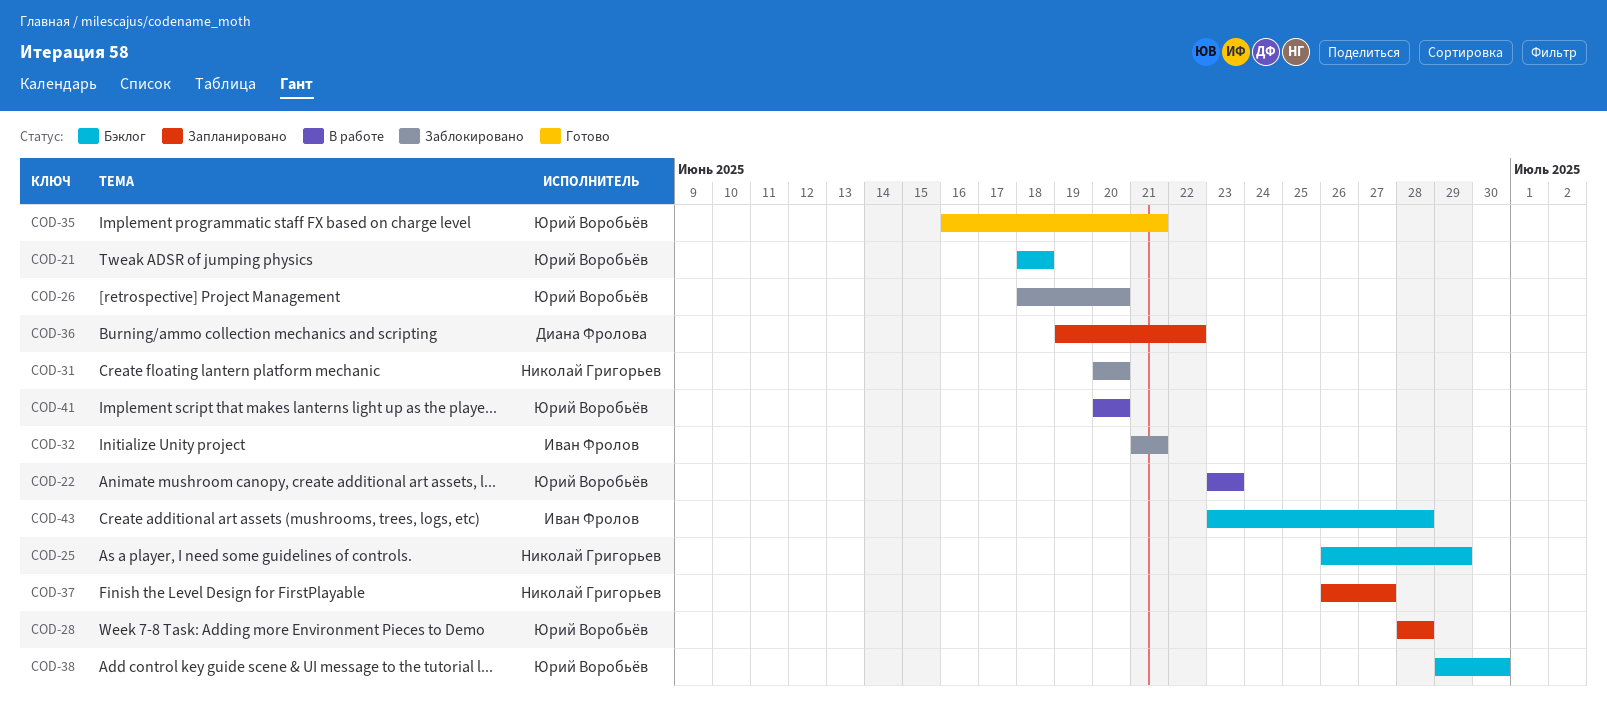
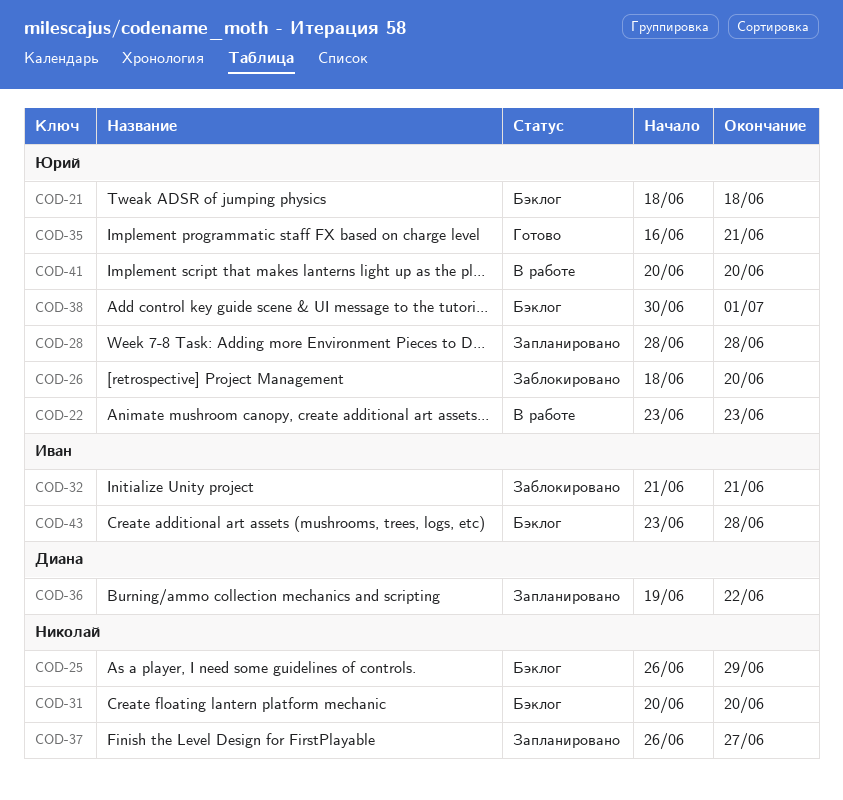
COD-31, status: Заблокировано -> Бэклог
COD-38, start: Jun 29 -> Jun 30
COD-38, due: Jun 30 -> Jul 1

